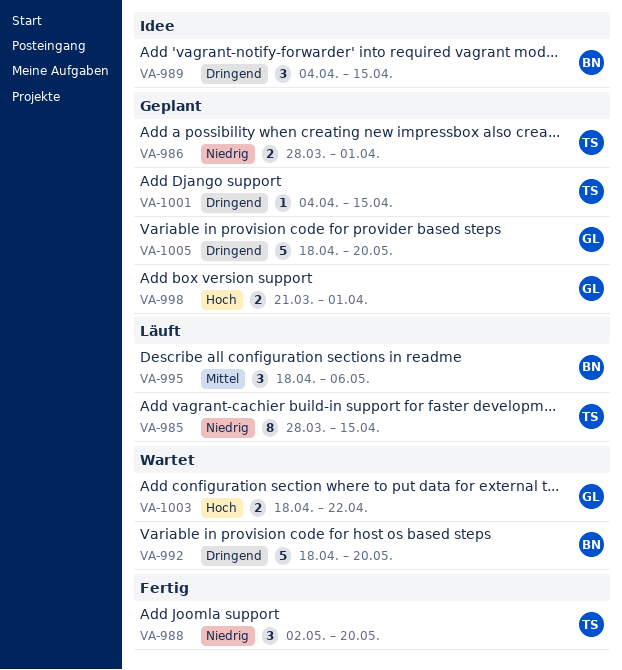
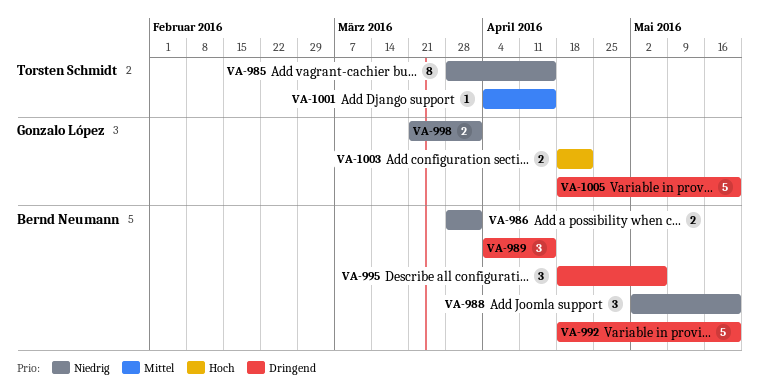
VA-986, owner: Torsten Schmidt -> Bernd Neumann
VA-988, owner: Torsten Schmidt -> Bernd Neumann
VA-995, priority: Mittel -> Dringend
VA-998, priority: Hoch -> Niedrig
VA-1001, priority: Dringend -> Mittel

